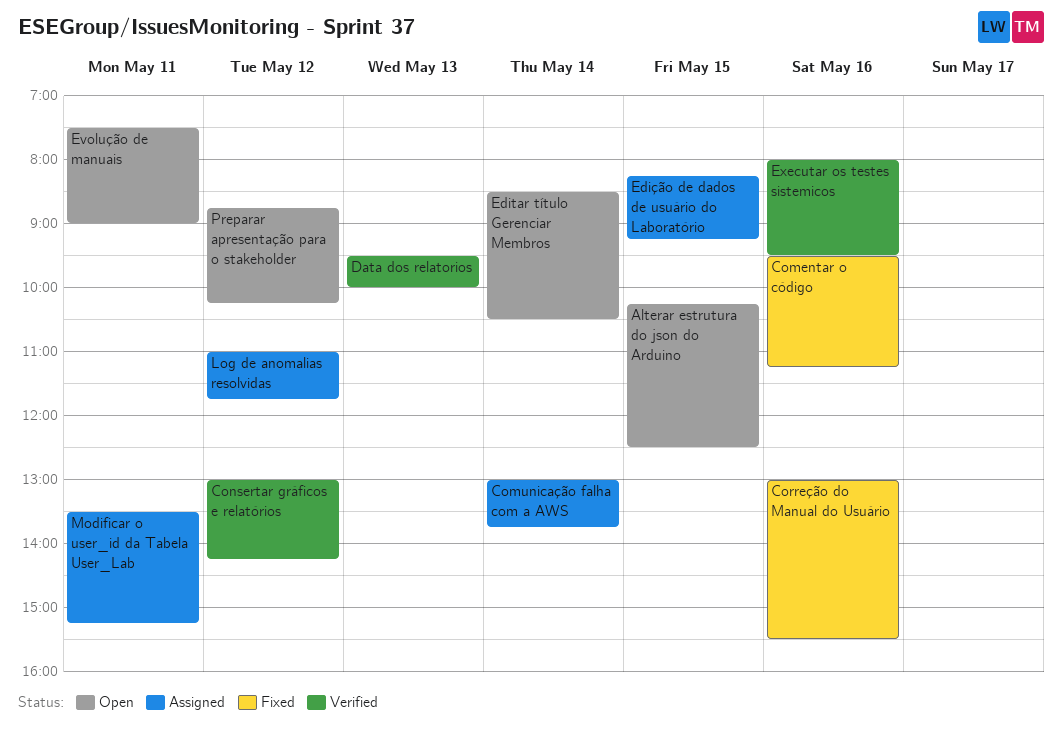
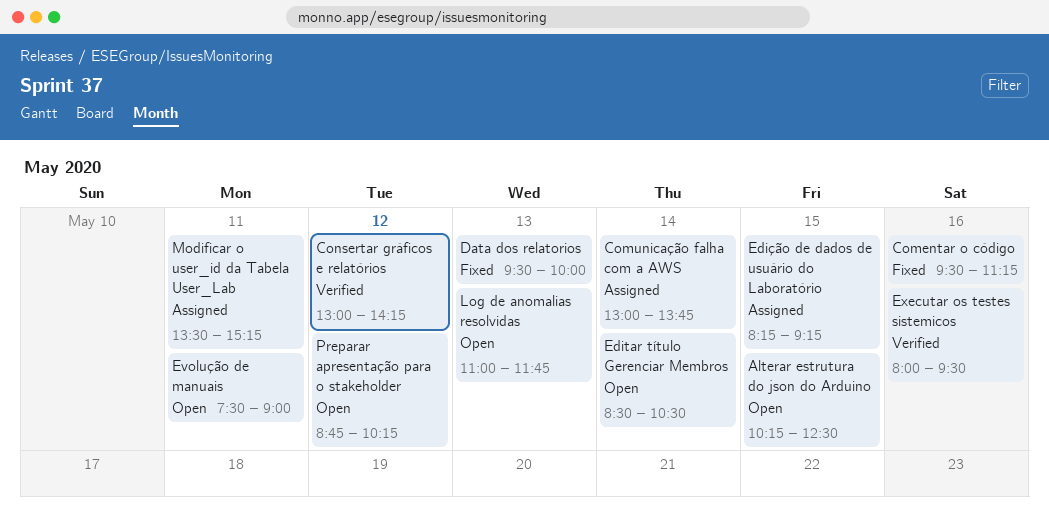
Correção do Manual do Usuário: present -> none
Data dos relatorios, status: Verified -> Fixed
Log de anomalias resolvidas, status: Assigned -> Open
Log de anomalias resolvidas, day: May 12 -> May 13

